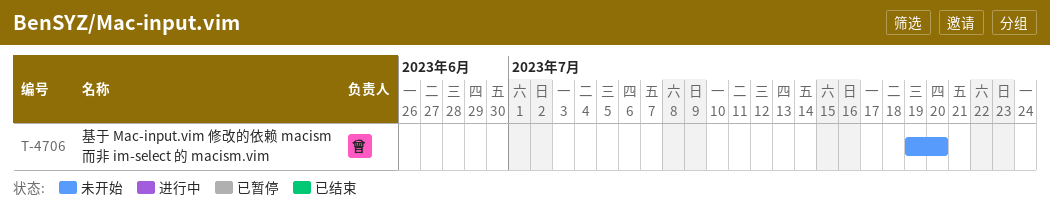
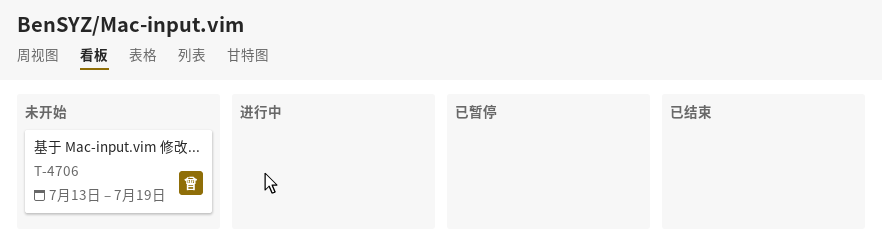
T-4706, start: Jul 19 -> Jul 13
T-4706, due: Jul 20 -> Jul 19

